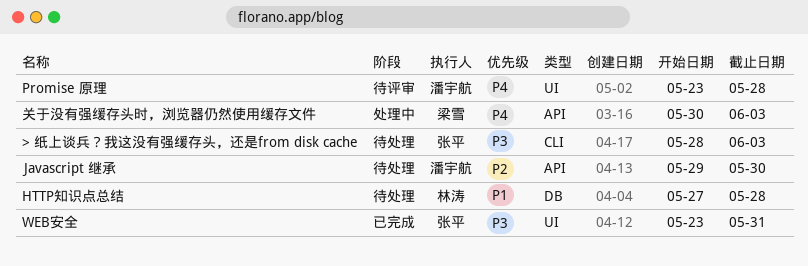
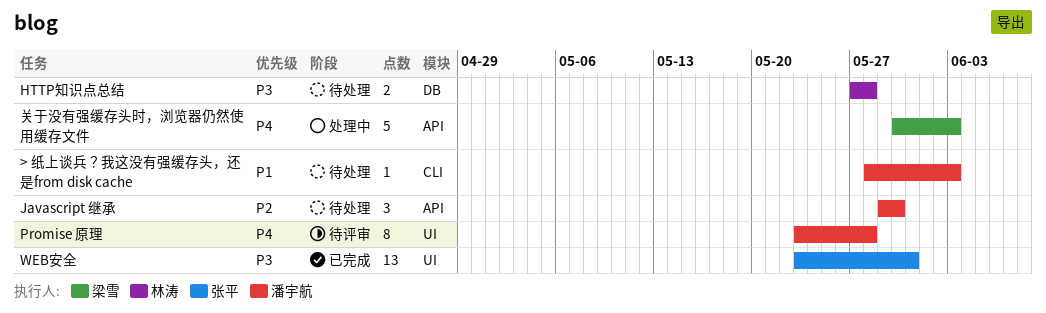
> 纸上谈兵？我这没有强缓存头，还是from disk cache, owner: 张平 -> 潘宇航
> 纸上谈兵？我这没有强缓存头，还是from disk cache, priority: P3 -> P1
HTTP知识点总结, priority: P1 -> P3

